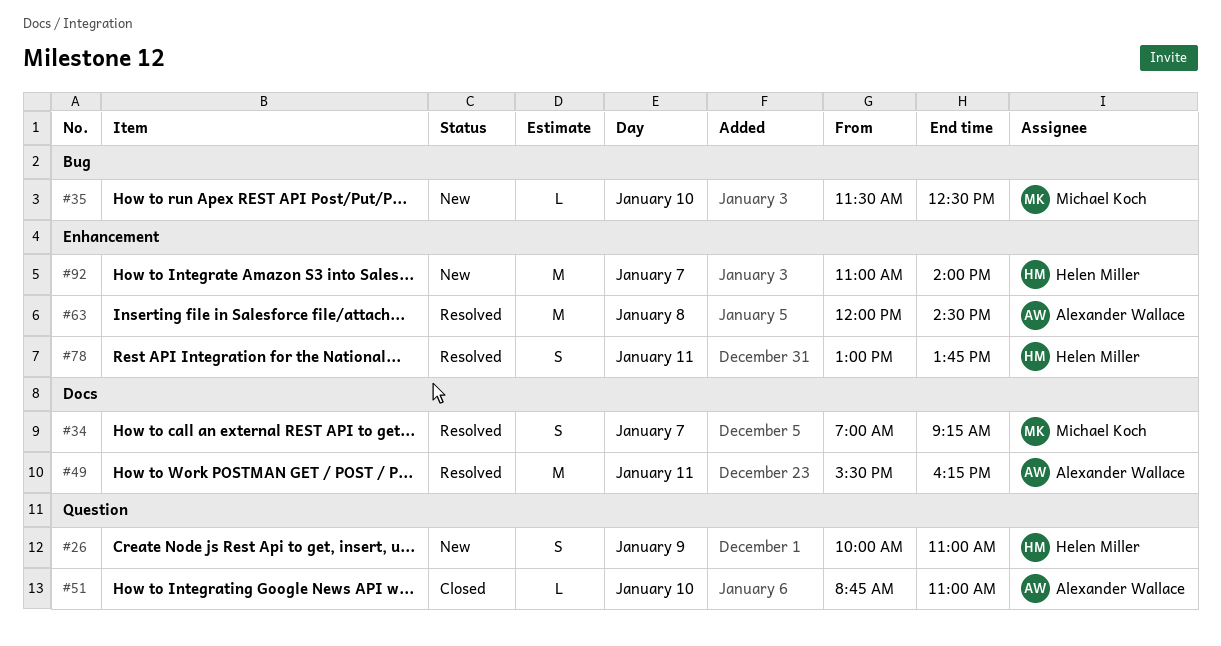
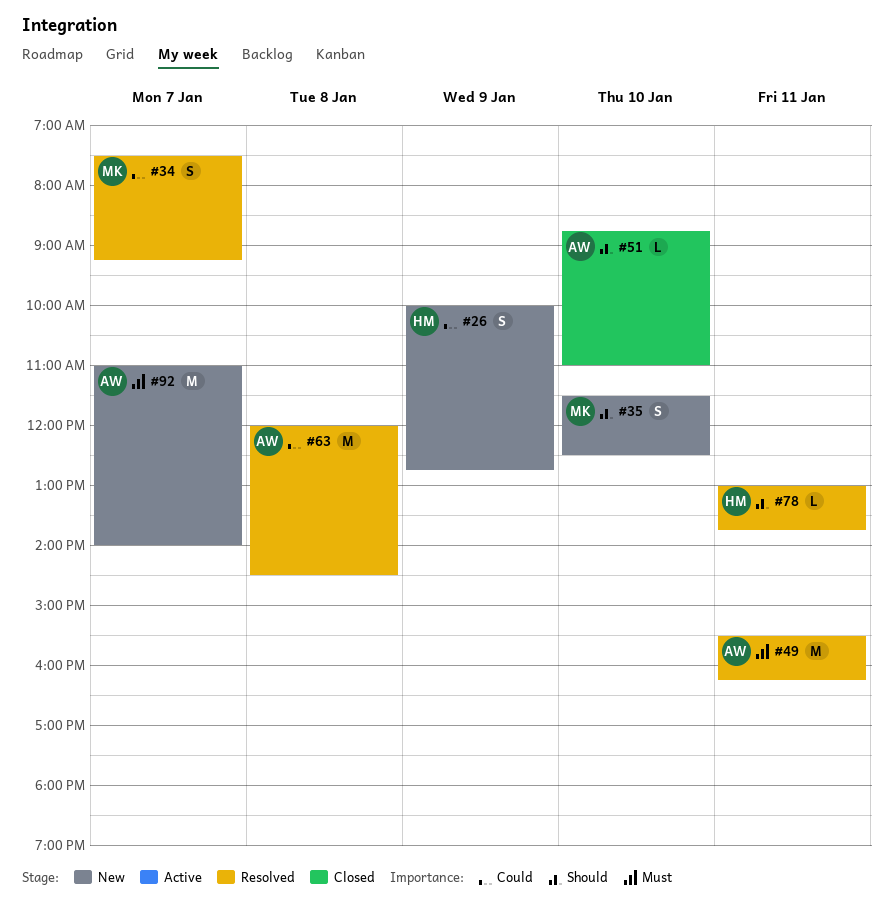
#26, ends: 11:00 -> 12:45
#34, begins: 07:00 -> 07:30
#35, estimate: L -> S
#78, estimate: S -> L
#92, owner: Helen Miller -> Alexander Wallace

